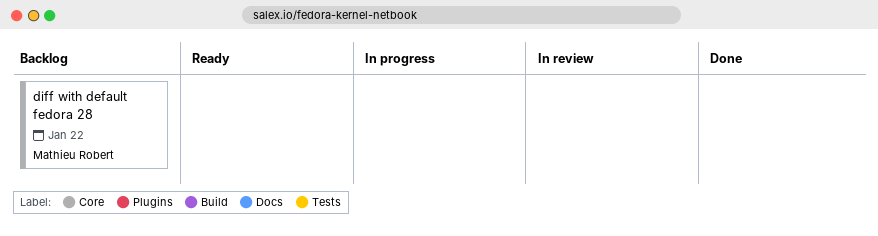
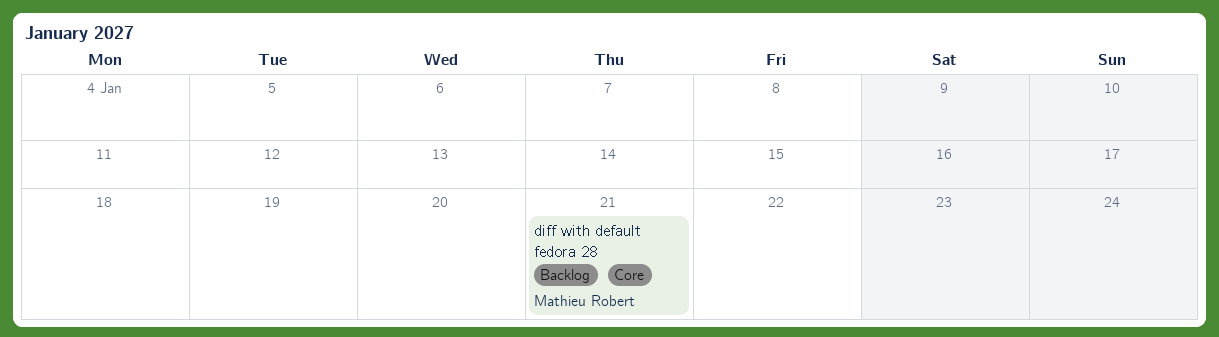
diff with default fedora 28, due: Jan 22 -> Jan 21

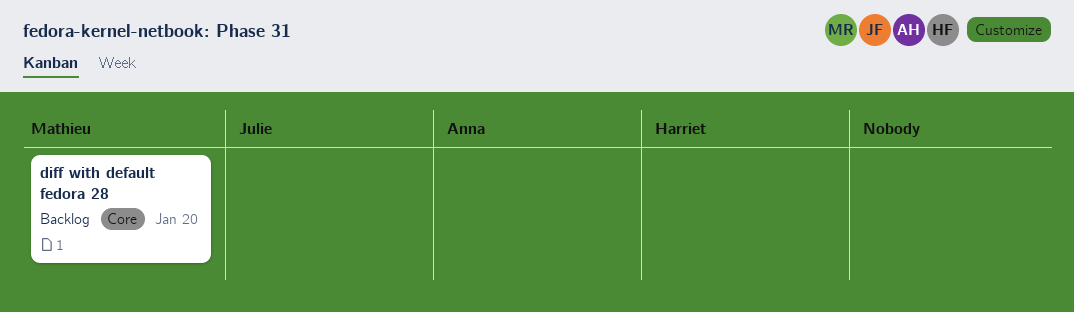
diff with default fedora 28, due: Jan 21 -> Jan 20

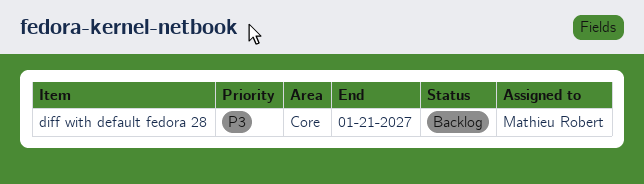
diff with default fedora 28, due: Jan 20 -> Jan 21

